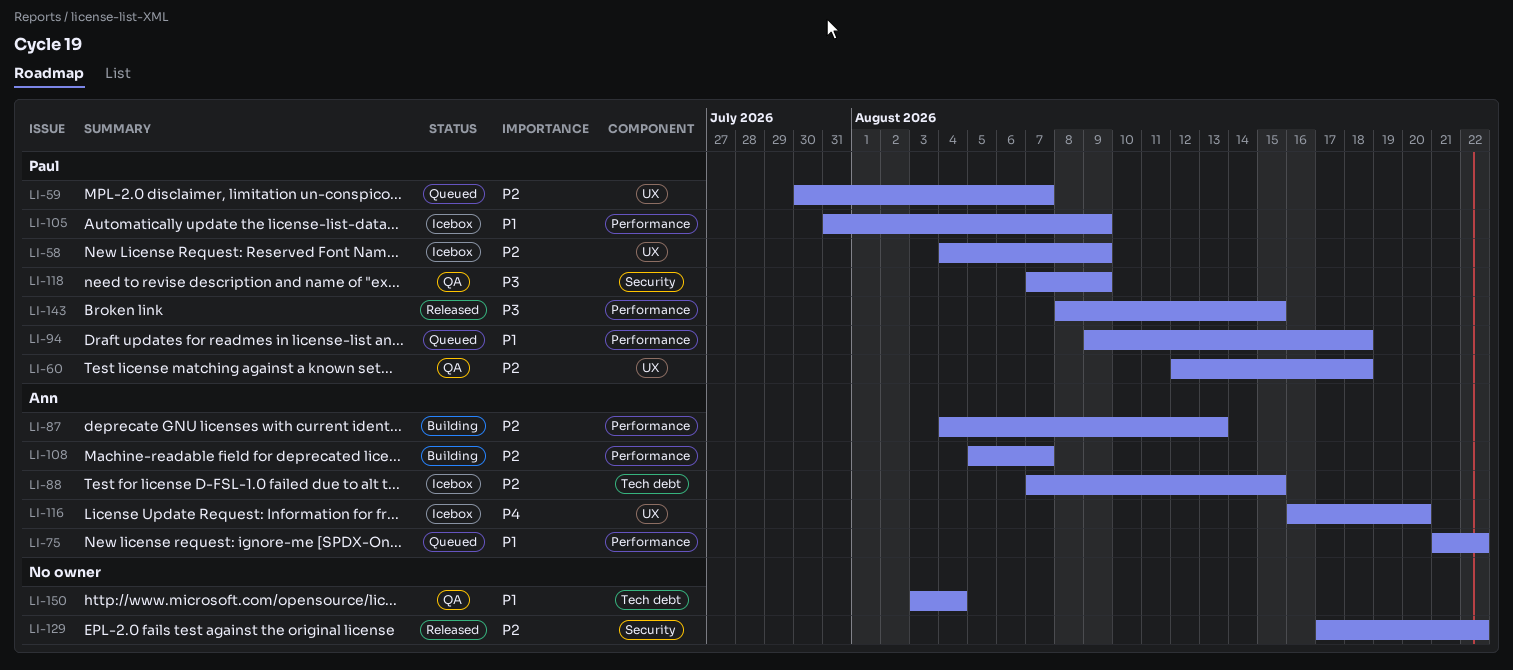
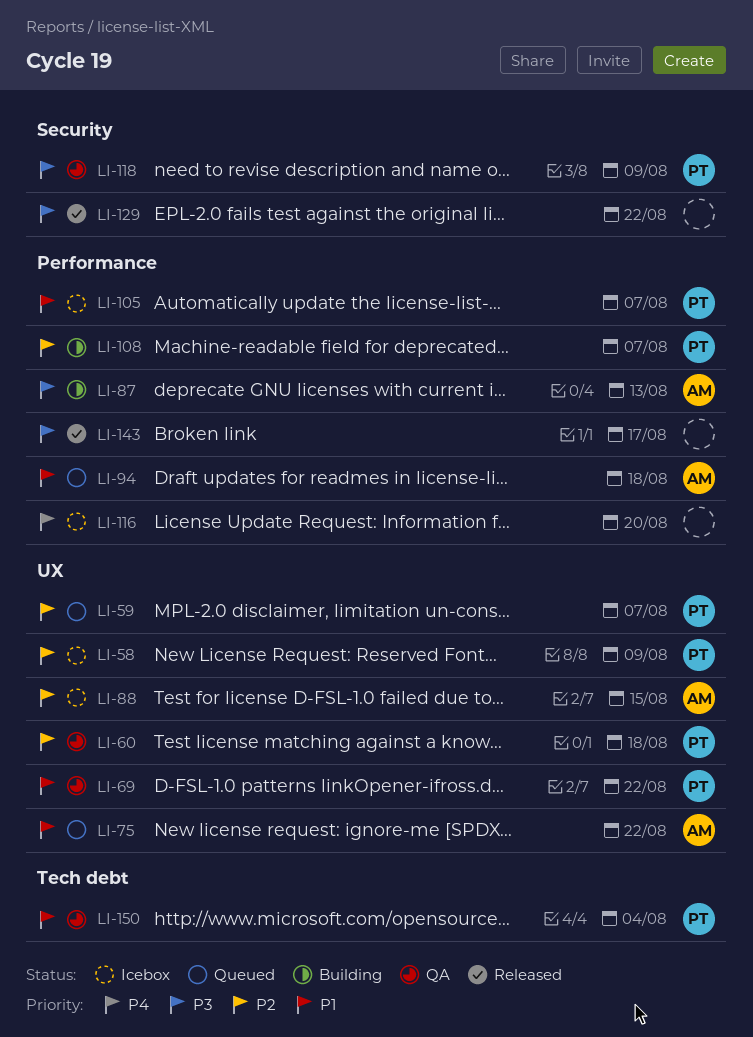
LI-69: none -> present
LI-75, label: Performance -> UX
LI-87, priority: P2 -> P3
LI-88, label: Tech debt -> UX
LI-94, owner: Paul -> Ann
LI-105, due: Aug 9 -> Aug 7
LI-108, owner: Ann -> Paul
LI-116, owner: Ann -> none
LI-116, label: UX -> Performance
LI-129, priority: P2 -> P3
LI-143, owner: Paul -> none
LI-143, due: Aug 15 -> Aug 17
LI-150, owner: none -> Paul

